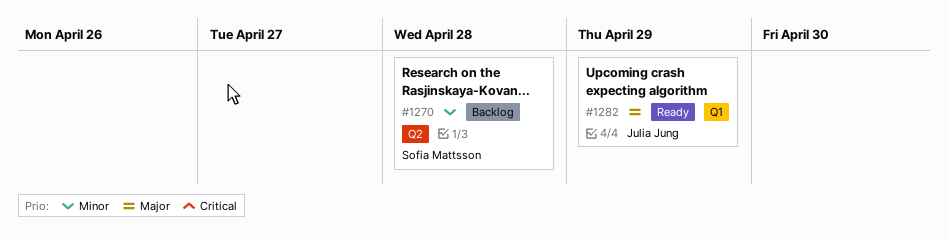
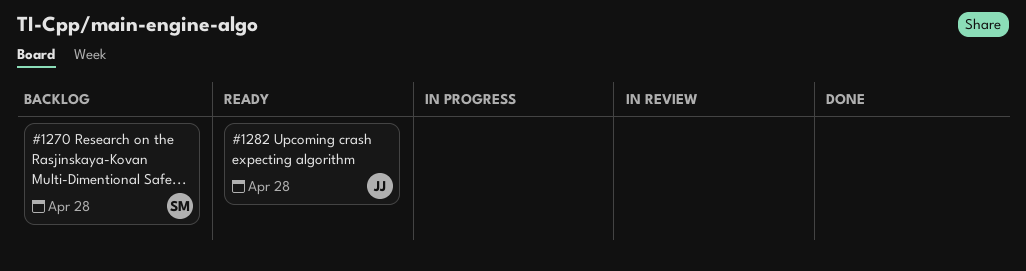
#1282, due: Apr 29 -> Apr 28

